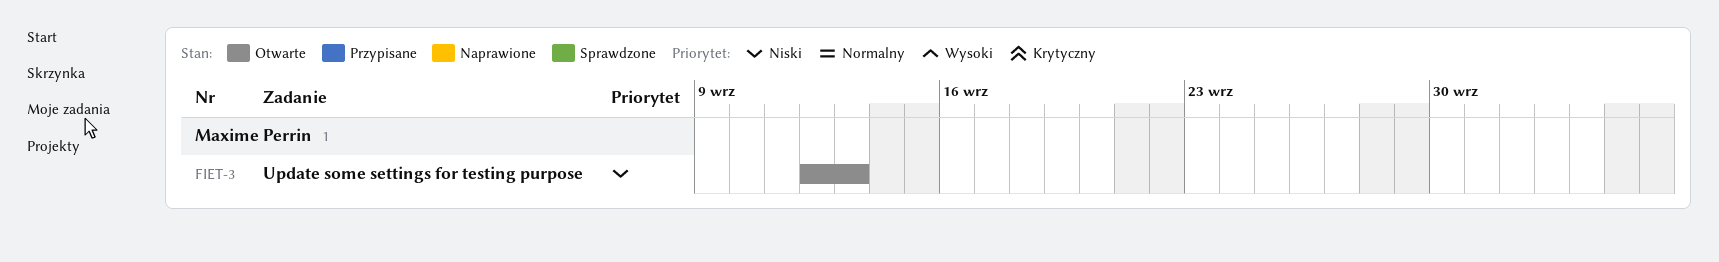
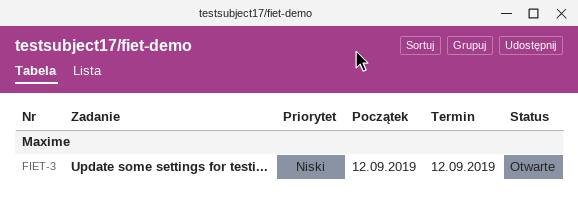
FIET-3, due: Sep 13 -> Sep 12

